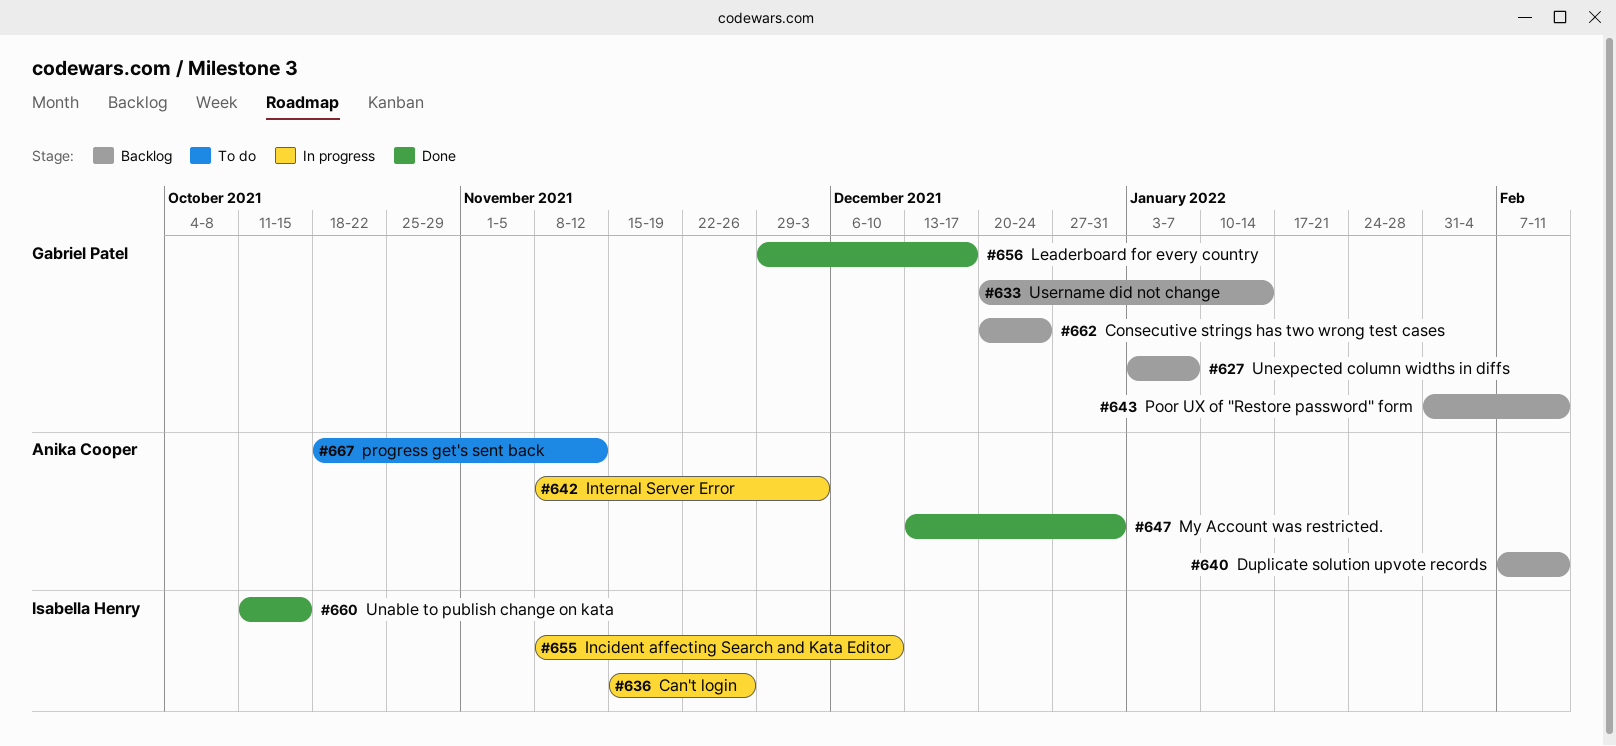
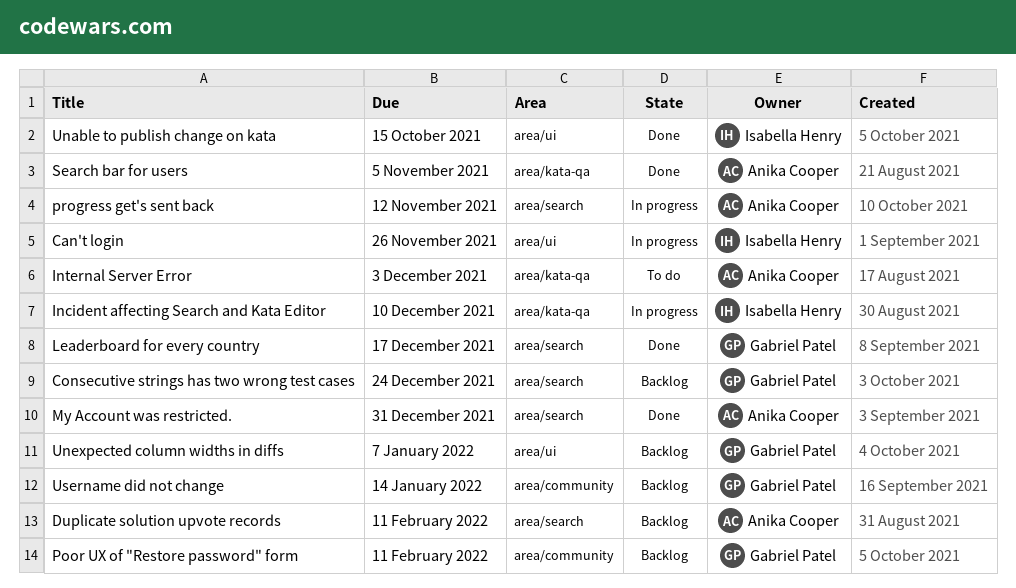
Internal Server Error, status: In progress -> To do
progress get's sent back, status: To do -> In progress
Search bar for users: none -> present

